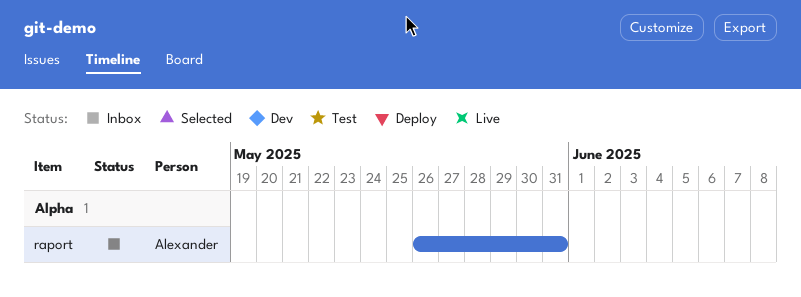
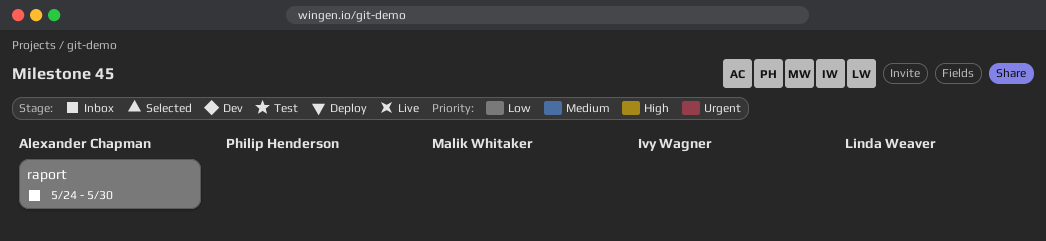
raport, start: May 26 -> May 24
raport, due: May 31 -> May 30

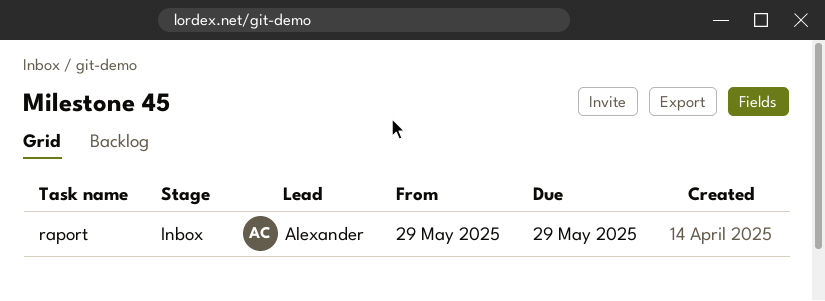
raport, start: May 24 -> May 29
raport, due: May 30 -> May 29

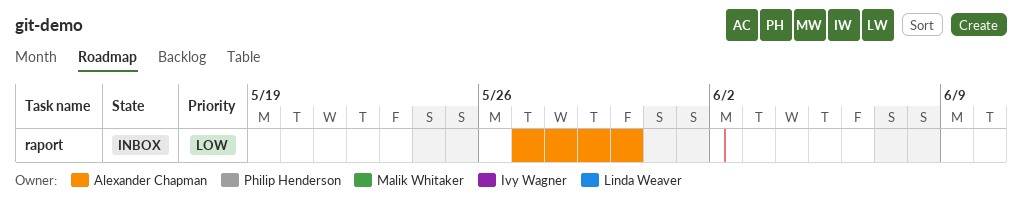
raport, start: May 29 -> May 27
raport, due: May 29 -> May 30

